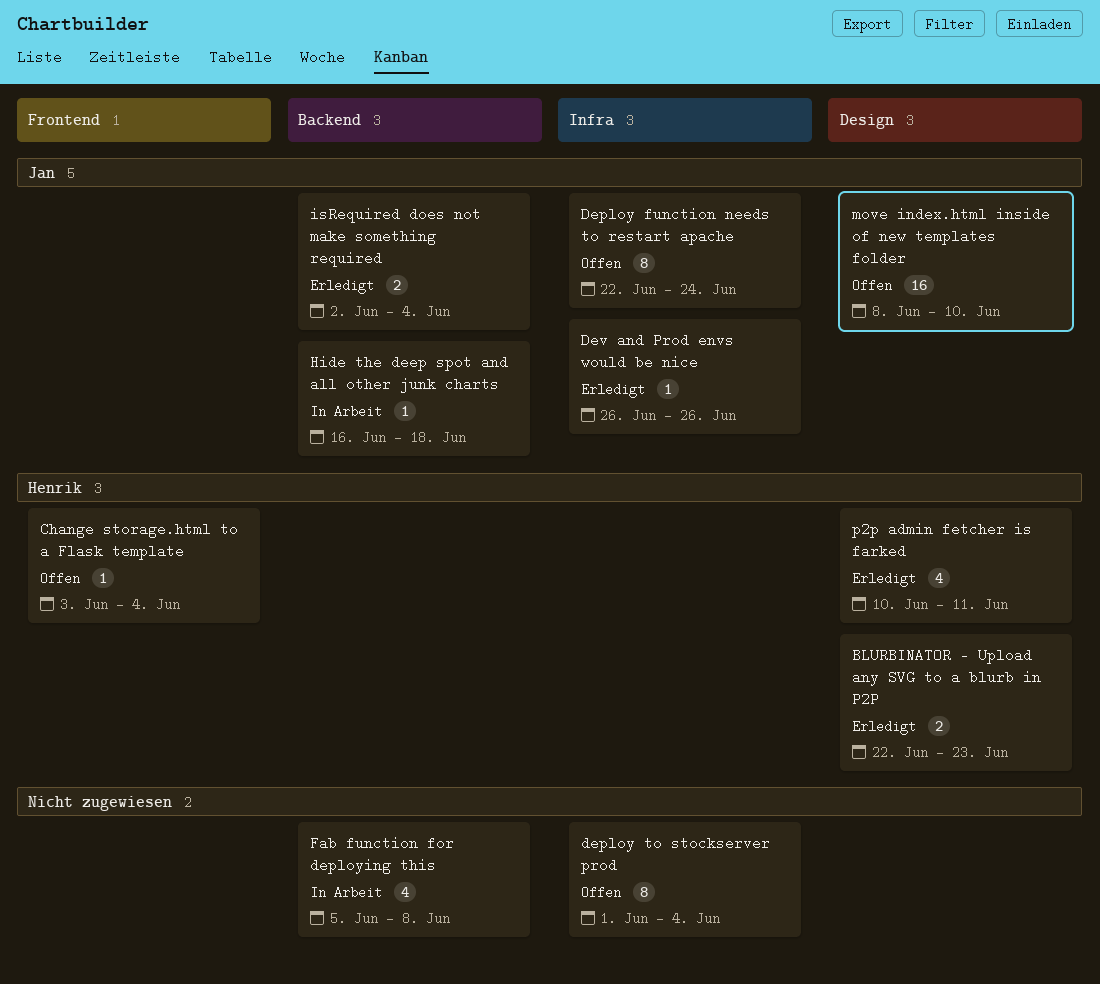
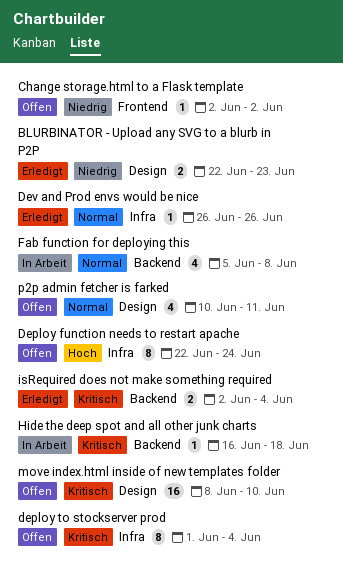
Change storage.html to a Flask template, start: Jun 3 -> Jun 2
Change storage.html to a Flask template, due: Jun 4 -> Jun 2
p2p admin fetcher is farked, status: Erledigt -> Offen

